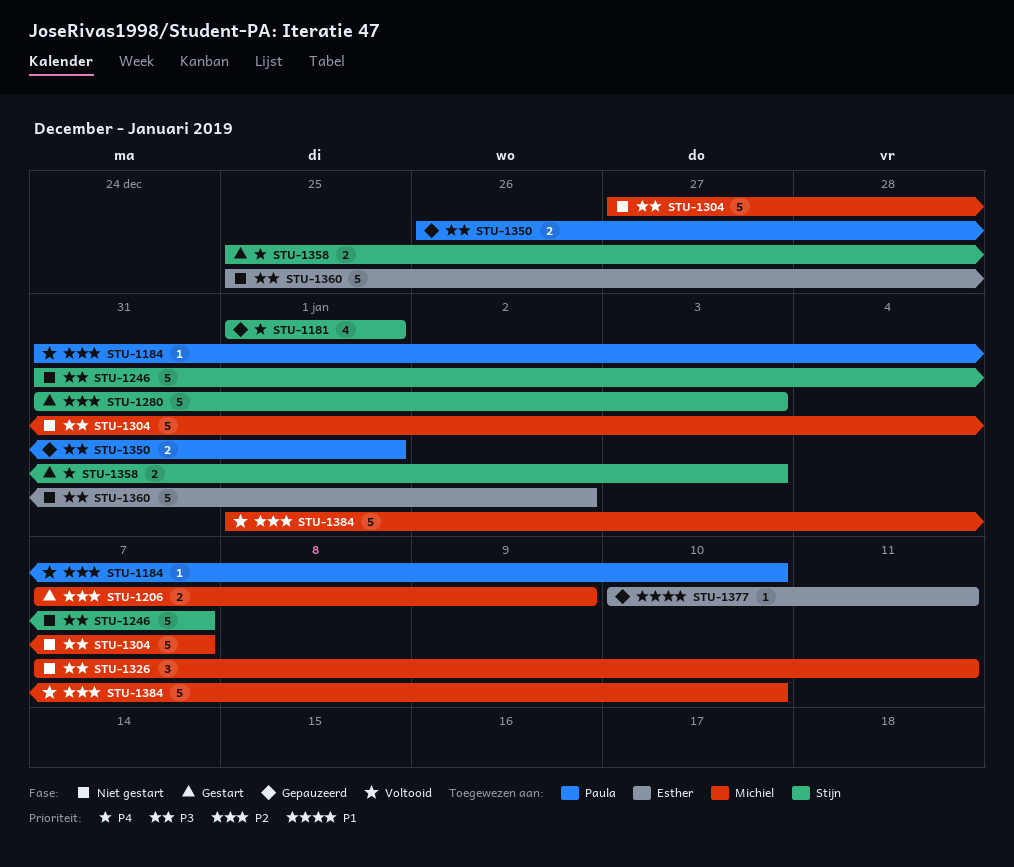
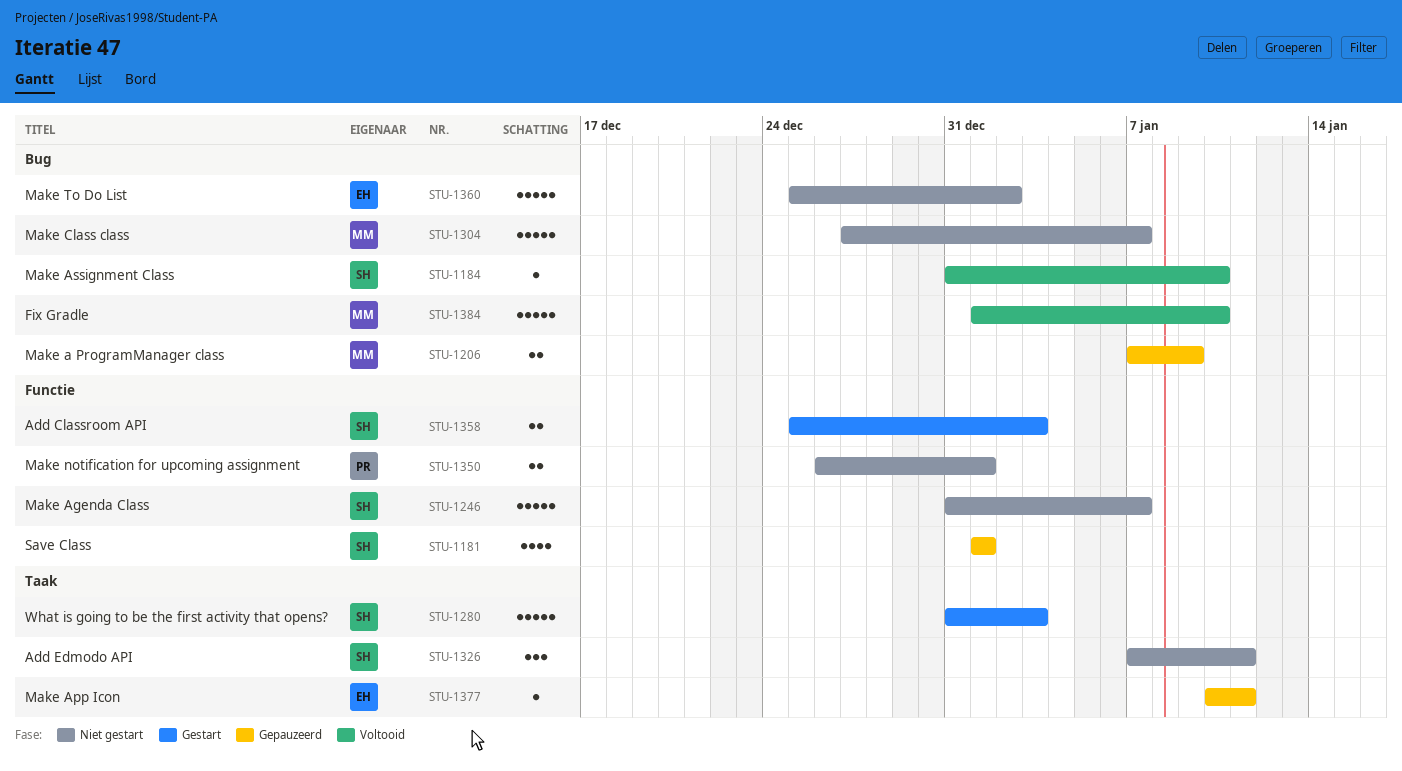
STU-1184, owner: Paula -> Stijn
STU-1206, status: Gestart -> Gepauzeerd
STU-1326, owner: Michiel -> Stijn
STU-1350, status: Gepauzeerd -> Niet gestart

